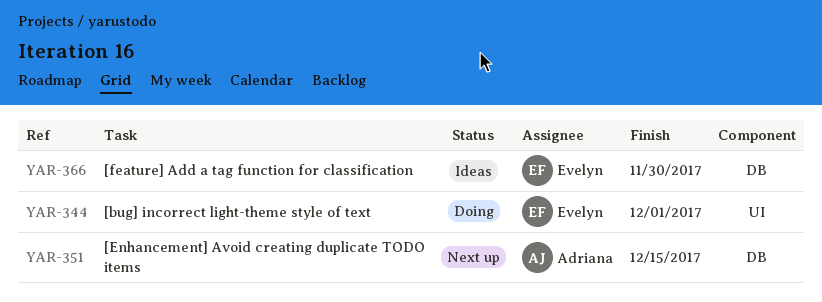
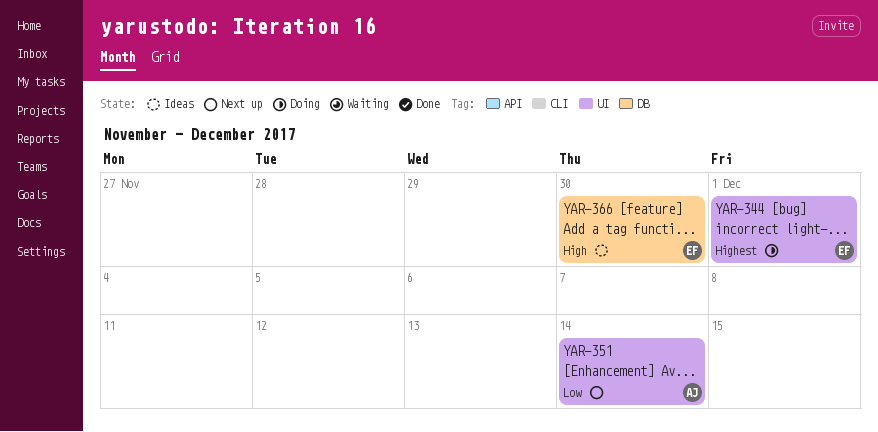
YAR-351, label: DB -> UI
YAR-351, due: Dec 15 -> Dec 14

